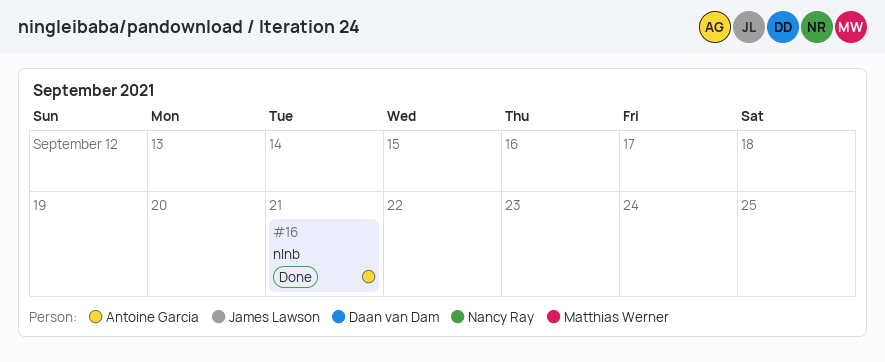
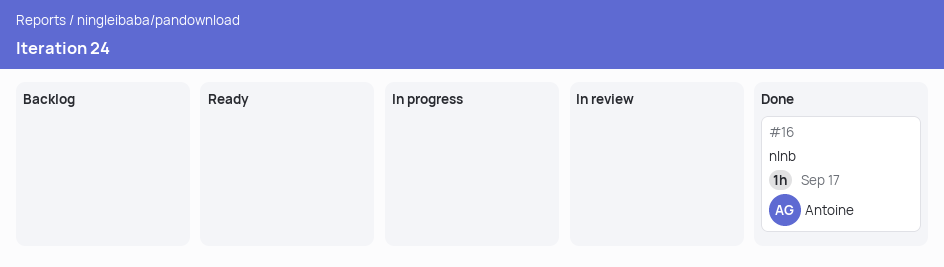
#16, due: Sep 21 -> Sep 17

